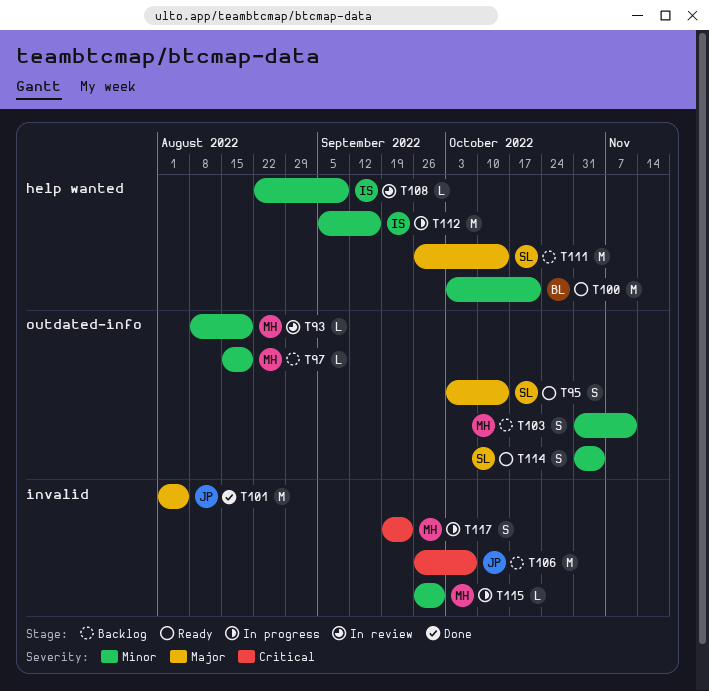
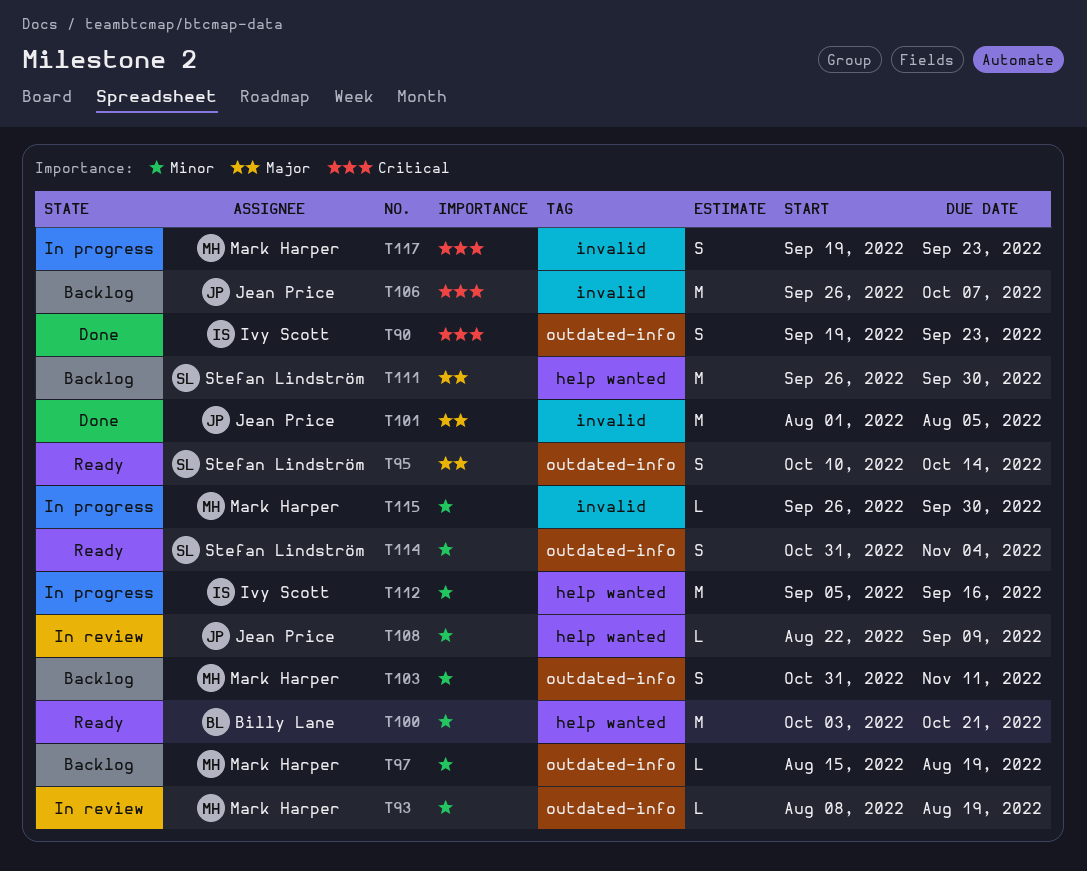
T90: none -> present
T95, start: Oct 3 -> Oct 10
T108, owner: Ivy Scott -> Jean Price
T111, due: Oct 14 -> Sep 30

